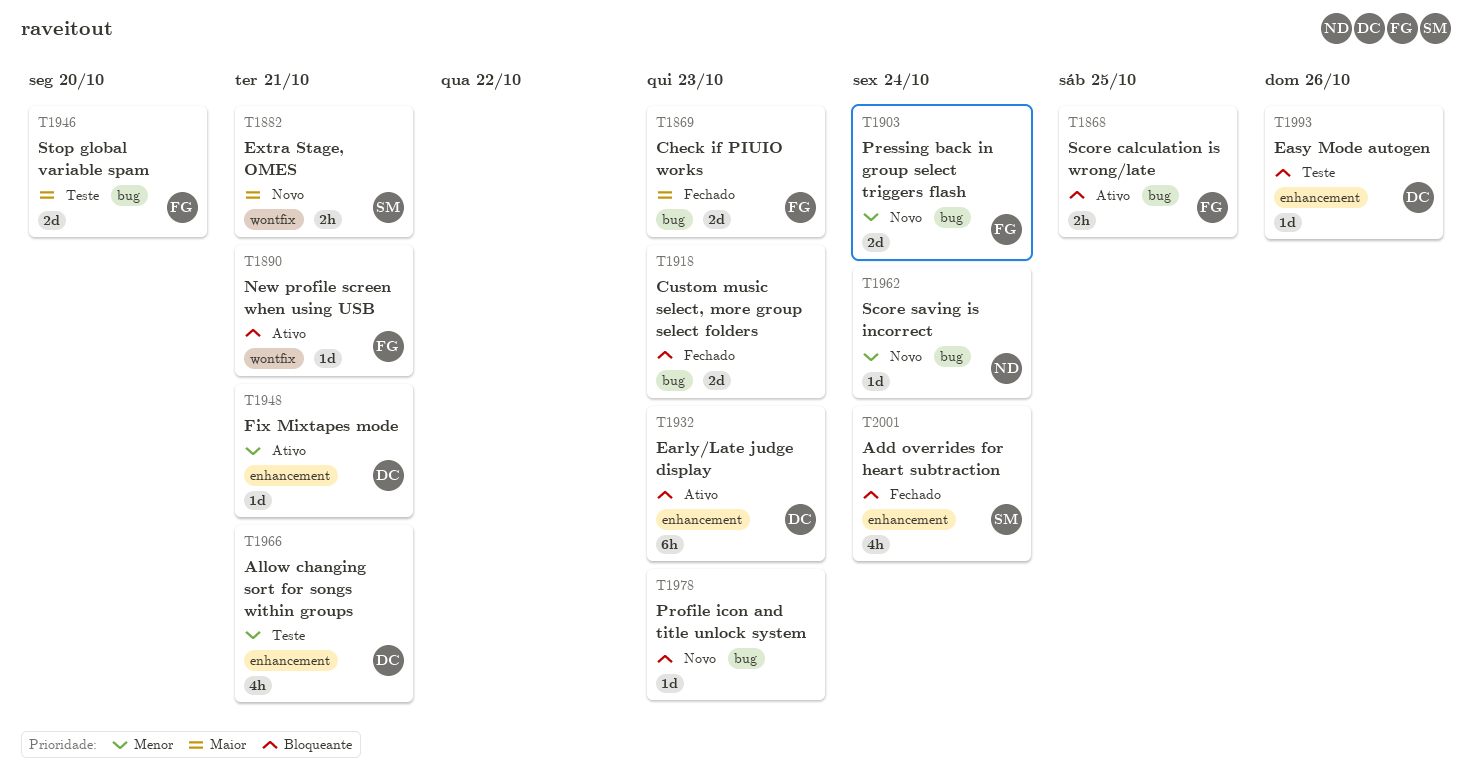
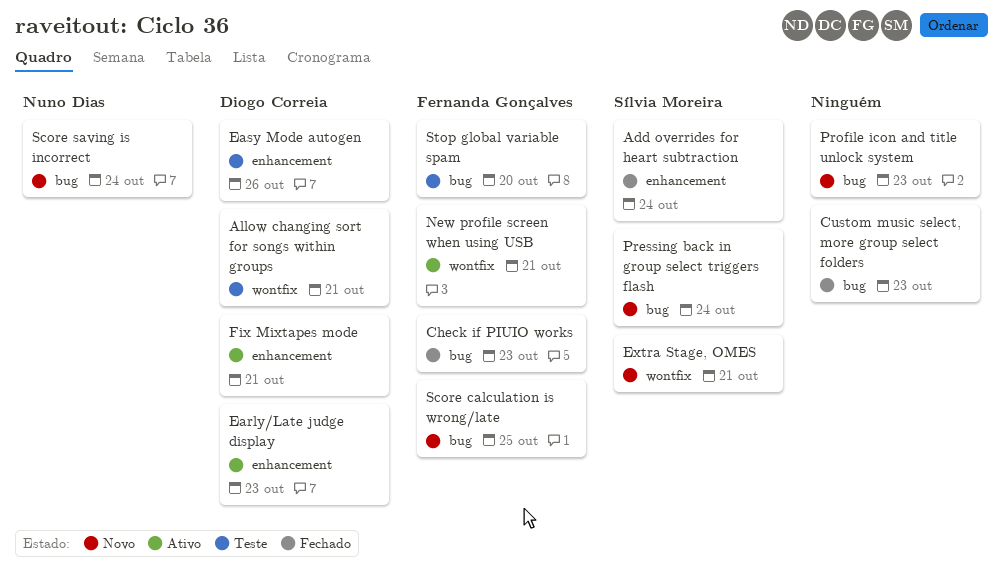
Allow changing sort for songs within groups, label: enhancement -> wontfix
Pressing back in group select triggers flash, owner: Fernanda Gonçalves -> Sílvia Moreira
Score calculation is wrong/late, status: Ativo -> Novo

